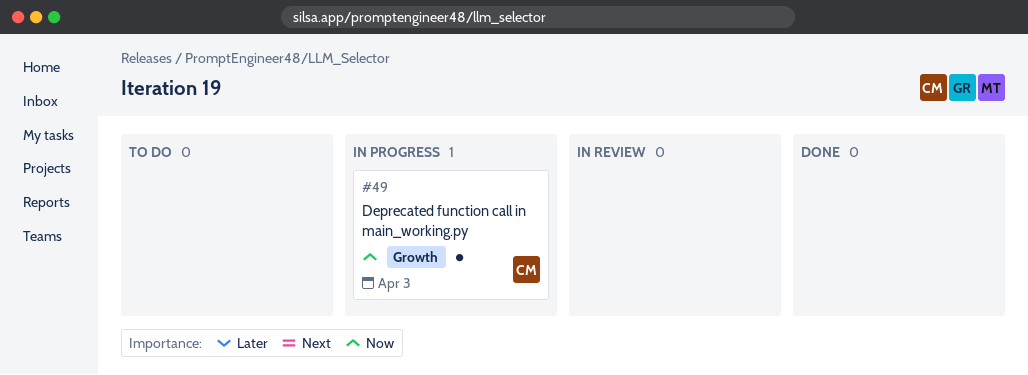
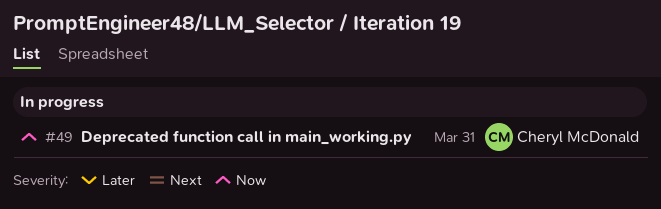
#49, due: Apr 3 -> Mar 31

